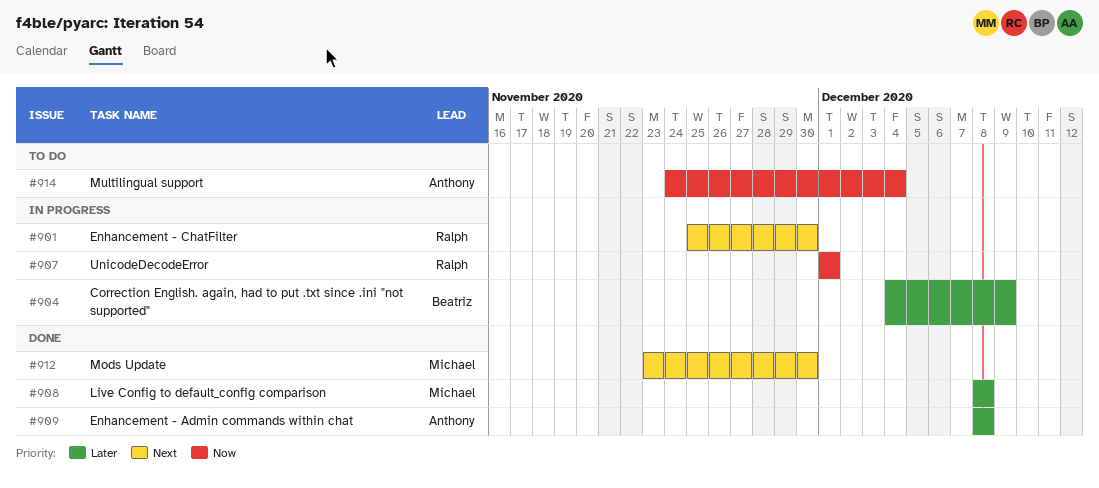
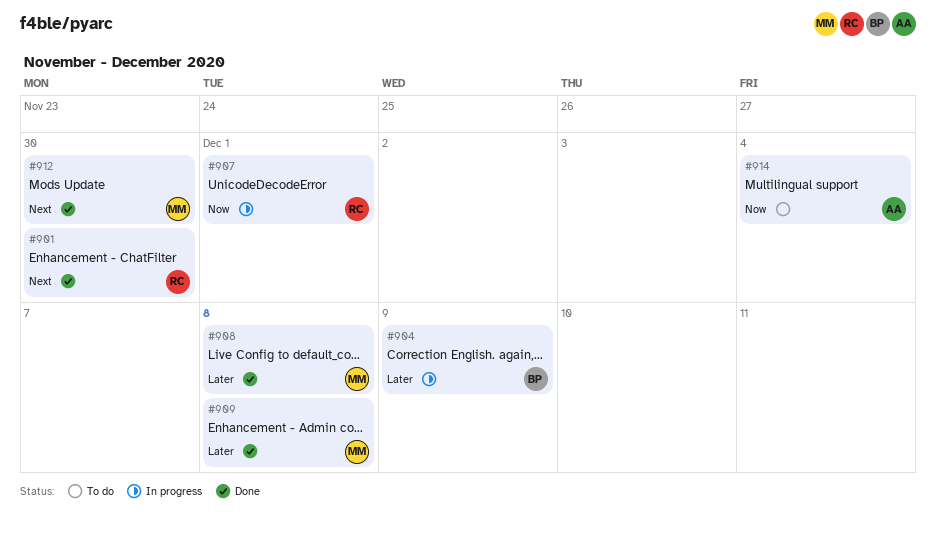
#901, status: In progress -> Done
#909, owner: Anthony -> Michael

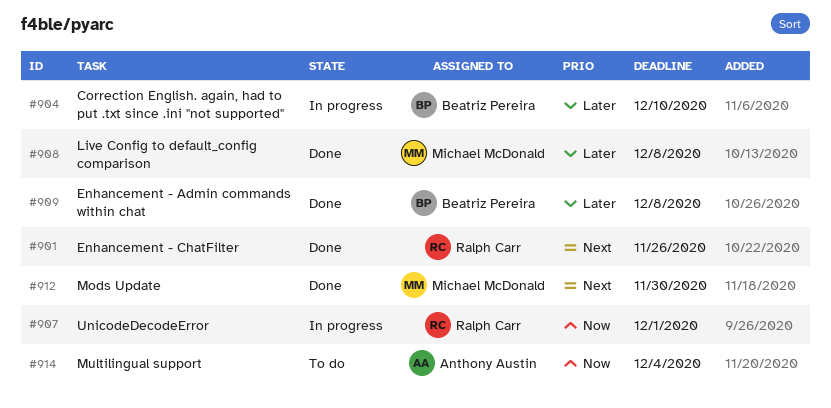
#901, due: Nov 30 -> Nov 26
#904, due: Dec 9 -> Dec 10
#909, owner: Michael McDonald -> Beatriz Pereira

